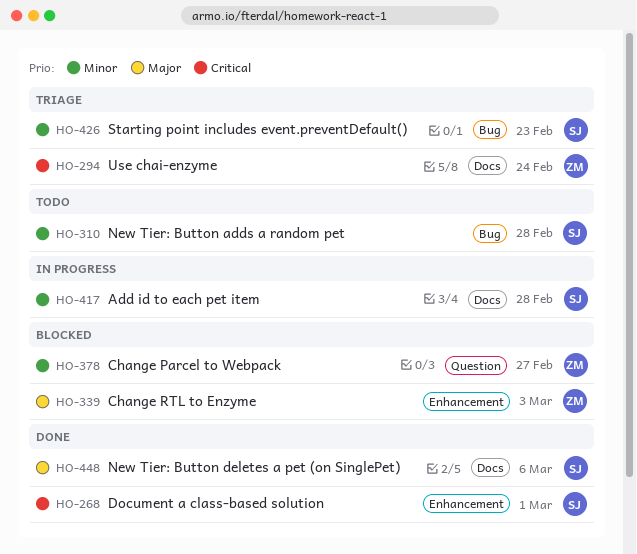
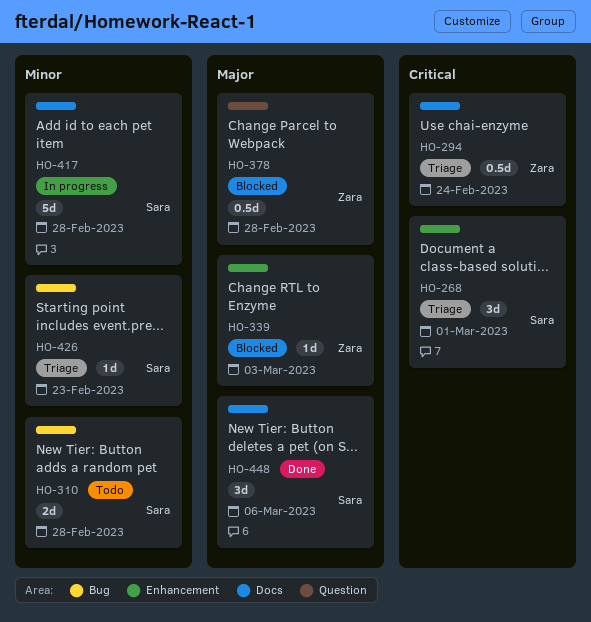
HO-268, status: Done -> Triage
HO-378, priority: Minor -> Major
HO-378, due: Feb 27 -> Feb 28

